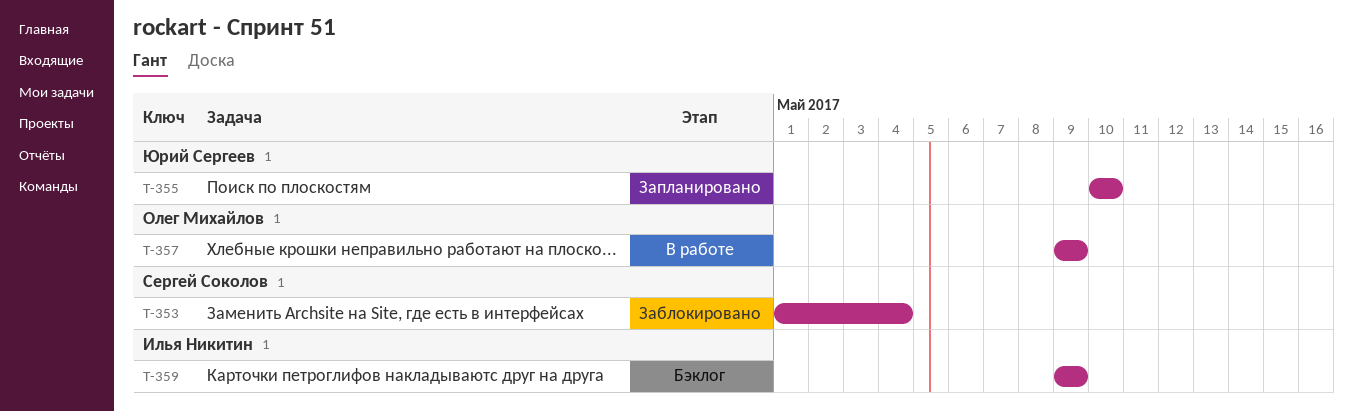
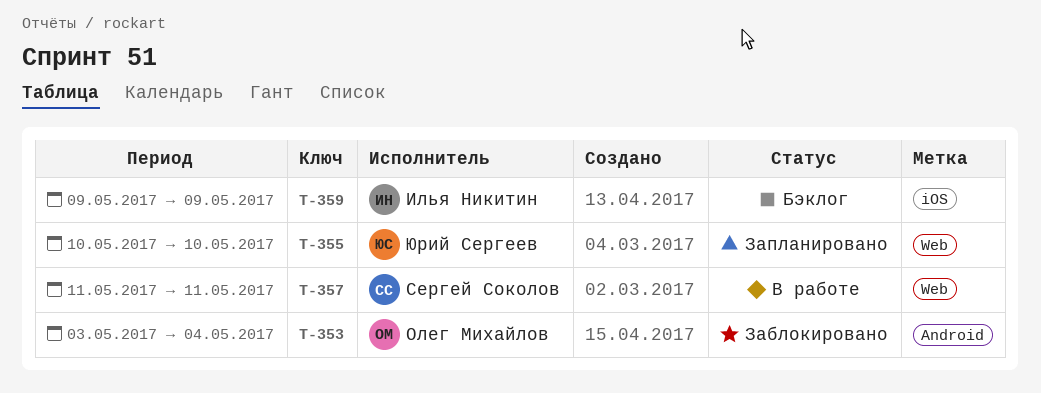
T-353, owner: Сергей Соколов -> Олег Михайлов
T-353, start: May 1 -> May 3
T-357, owner: Олег Михайлов -> Сергей Соколов
T-357, start: May 9 -> May 11
T-357, due: May 9 -> May 11

